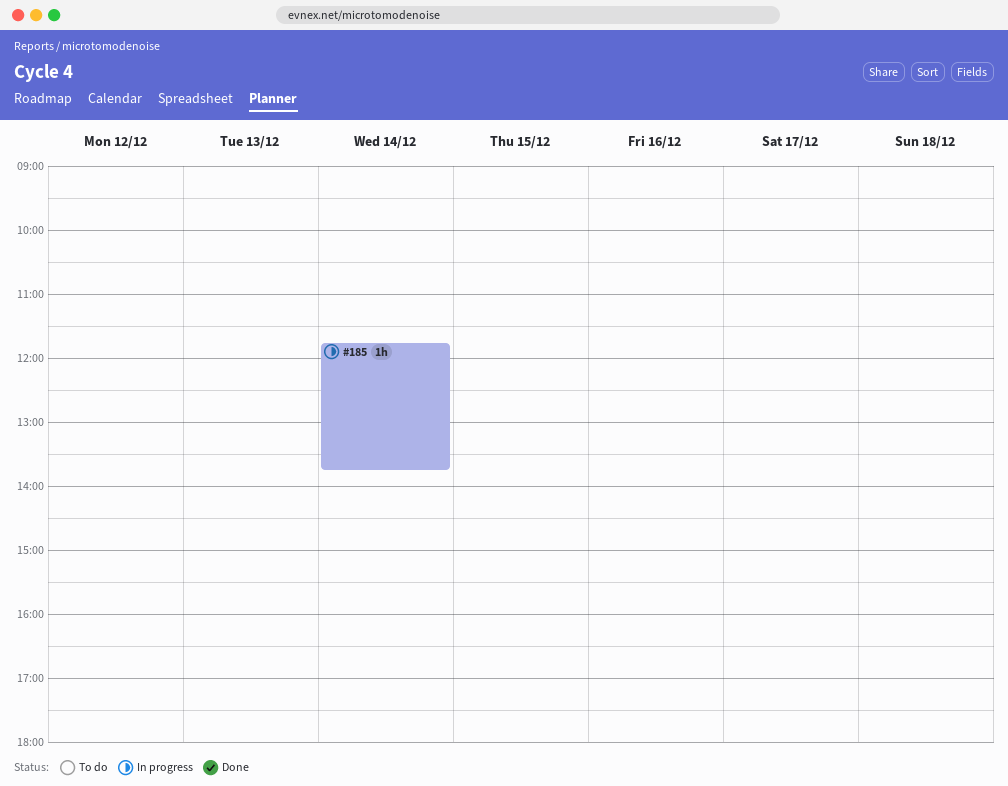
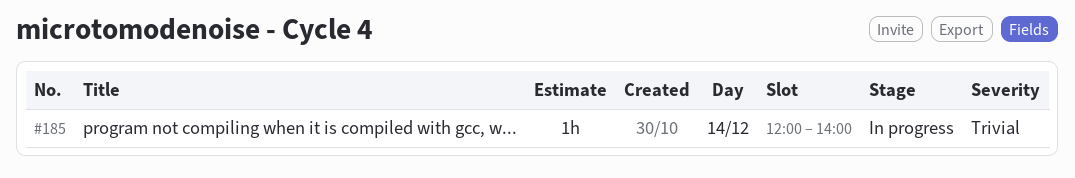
#185, begins: 11:45 -> 12:00
#185, ends: 13:45 -> 14:00

